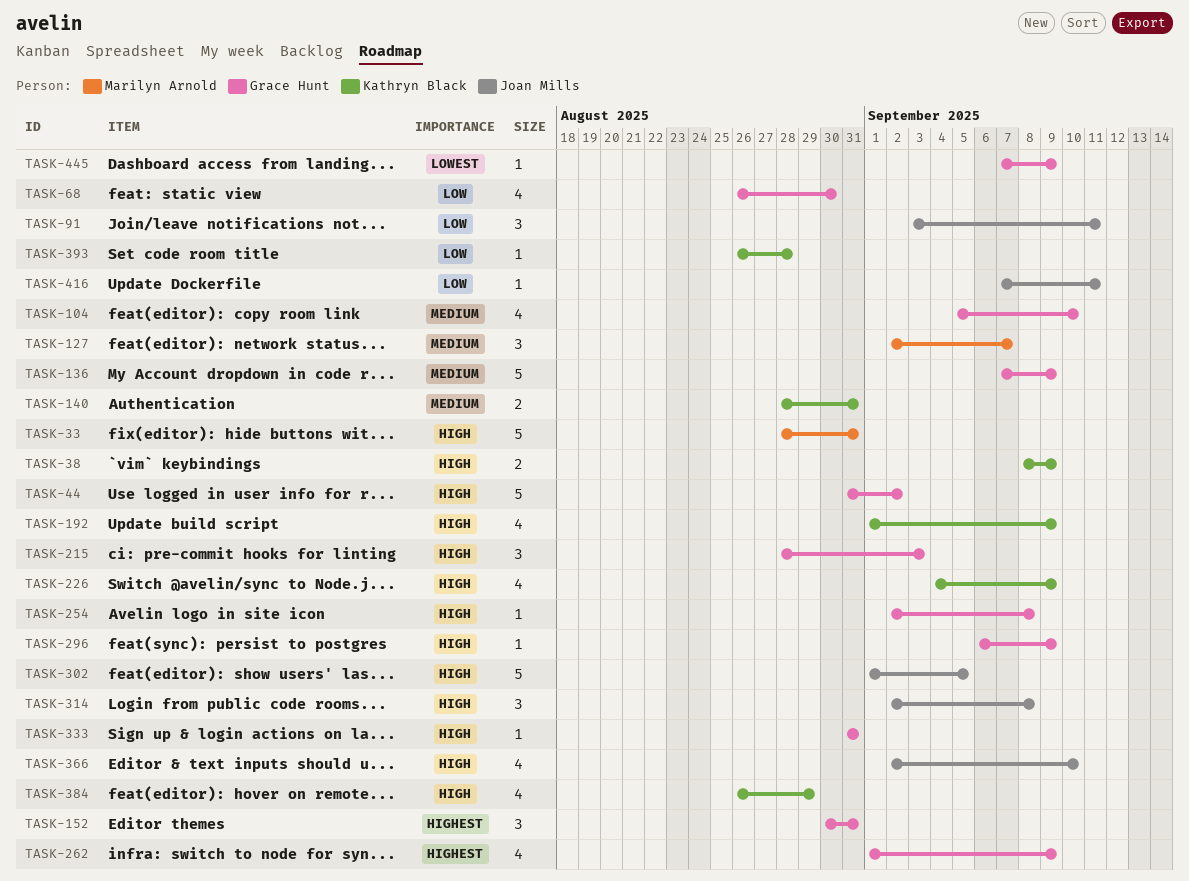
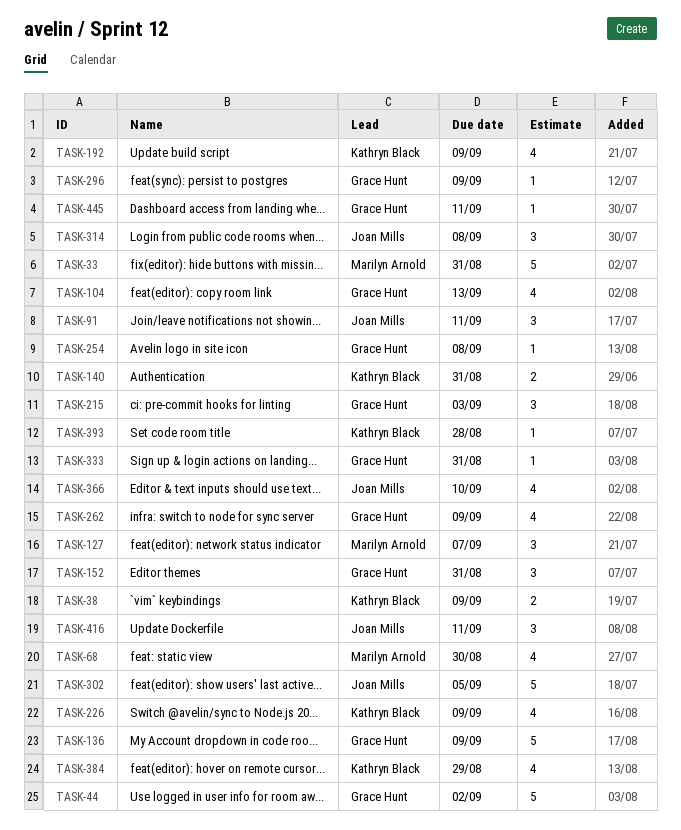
TASK-68, owner: Grace Hunt -> Marilyn Arnold
TASK-104, due: Sep 10 -> Sep 13
TASK-416, estimate: 1 -> 3
TASK-445, due: Sep 9 -> Sep 11

